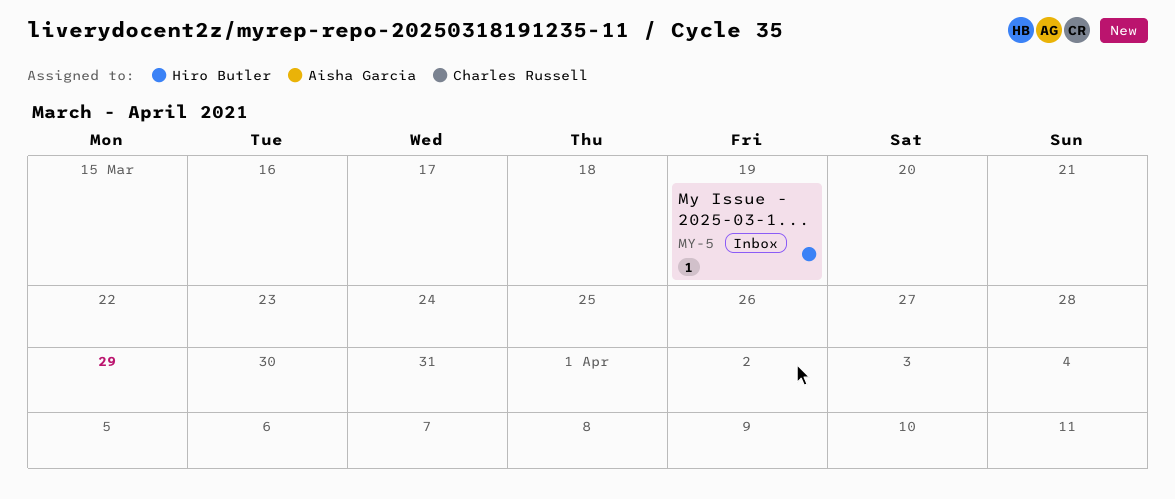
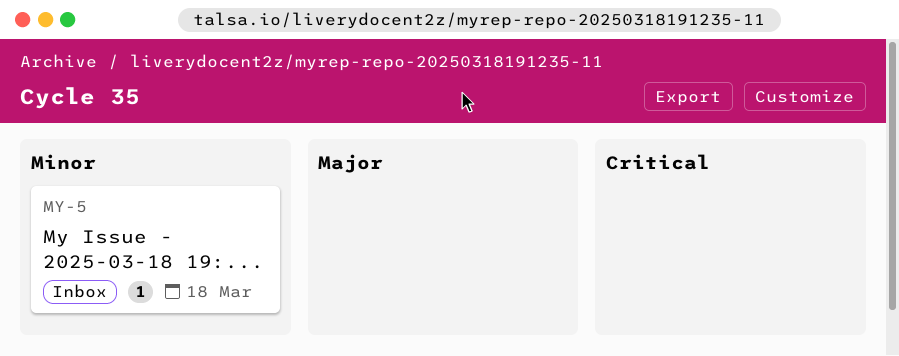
MY-5, due: Mar 19 -> Mar 18

